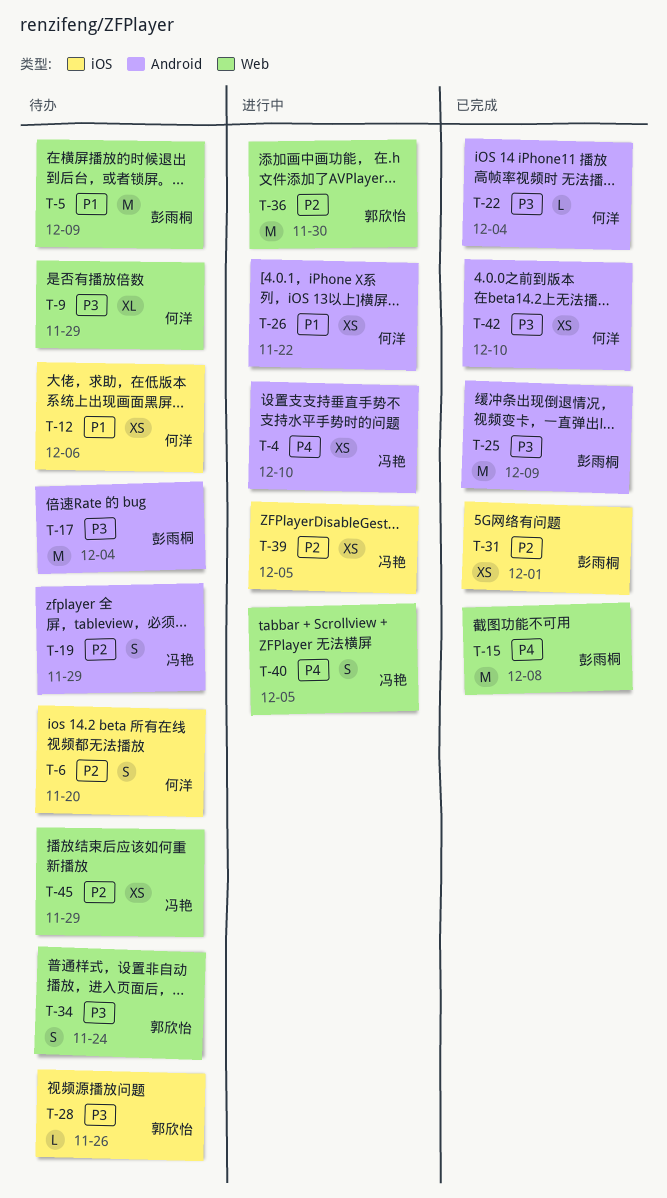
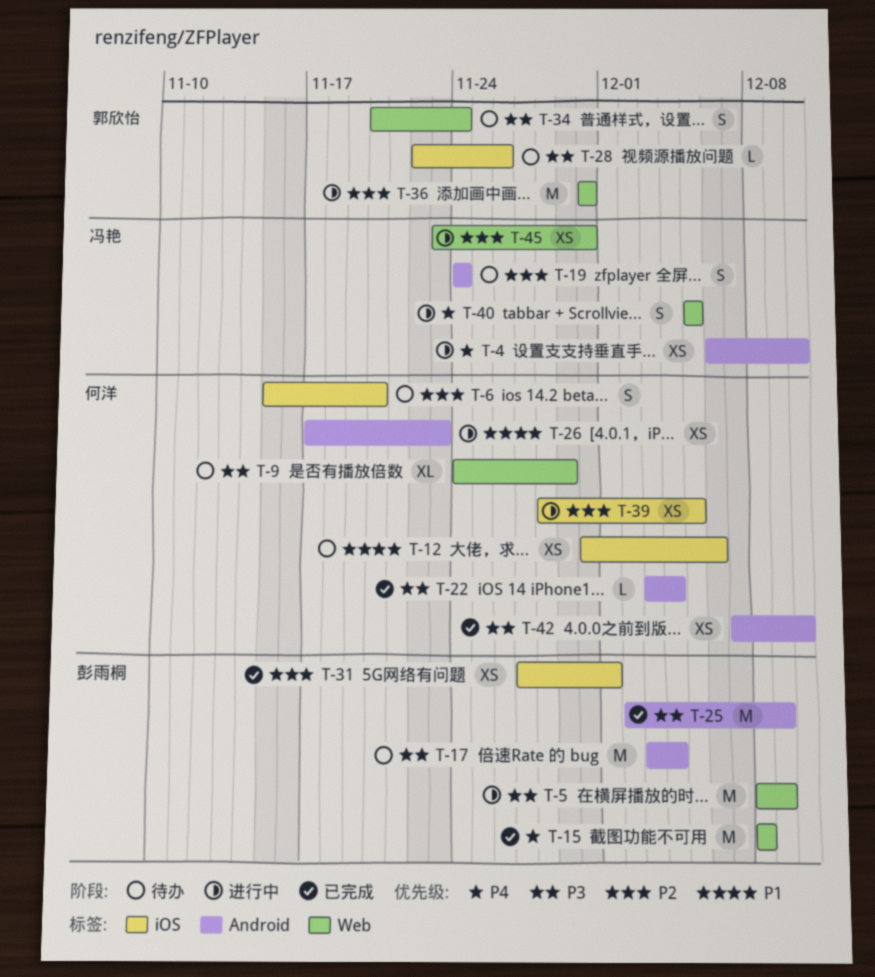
T-5, status: 待办 -> 进行中
T-5, priority: P1 -> P3
T-19, due: Nov 29 -> Nov 24
T-26, due: Nov 22 -> Nov 23
T-39, owner: 冯艳 -> 何洋
T-45, status: 待办 -> 进行中
T-45, due: Nov 29 -> Nov 30

